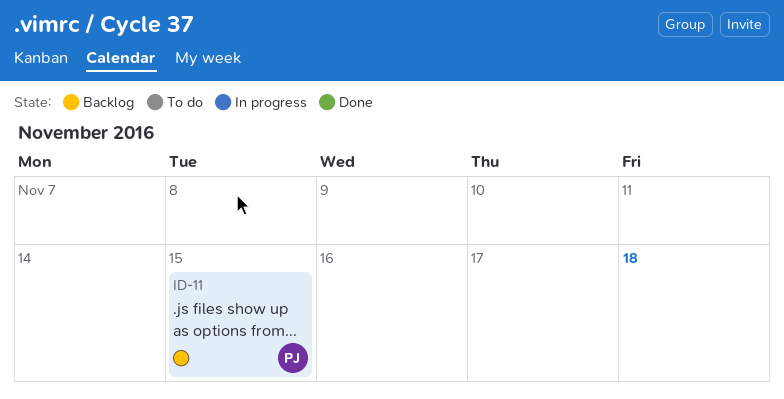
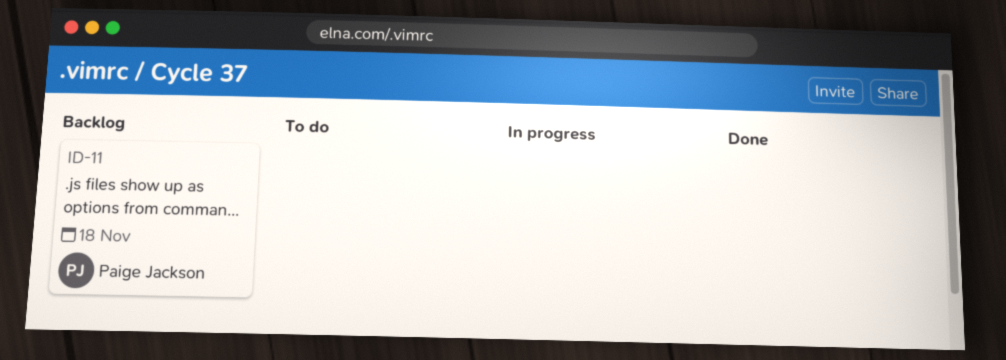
ID-11, due: Nov 15 -> Nov 18

